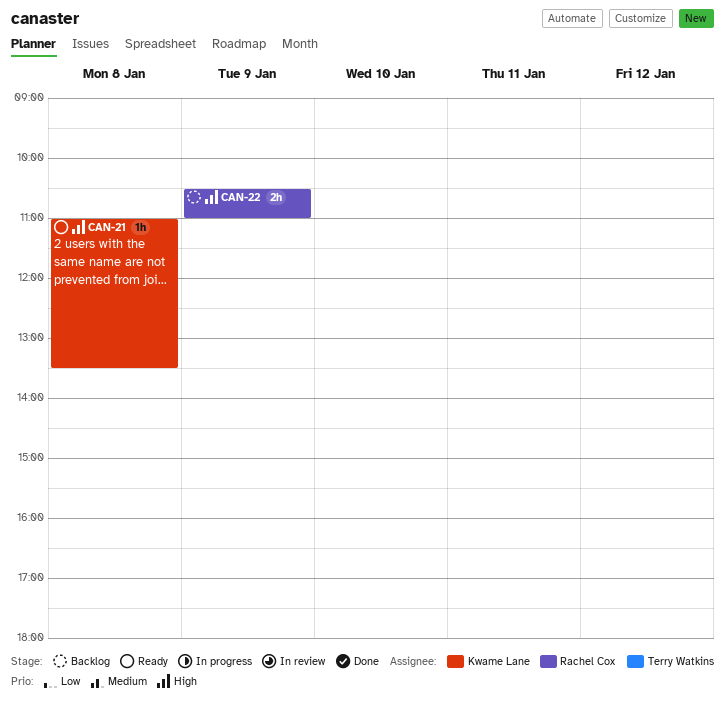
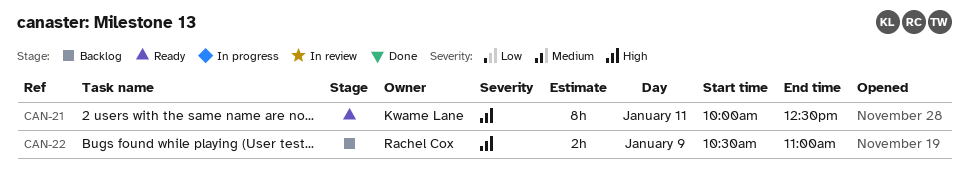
CAN-21, estimate: 1h -> 8h
CAN-21, day: Jan 8 -> Jan 11
CAN-21, begins: 11:00 -> 10:00
CAN-21, ends: 13:30 -> 12:30

